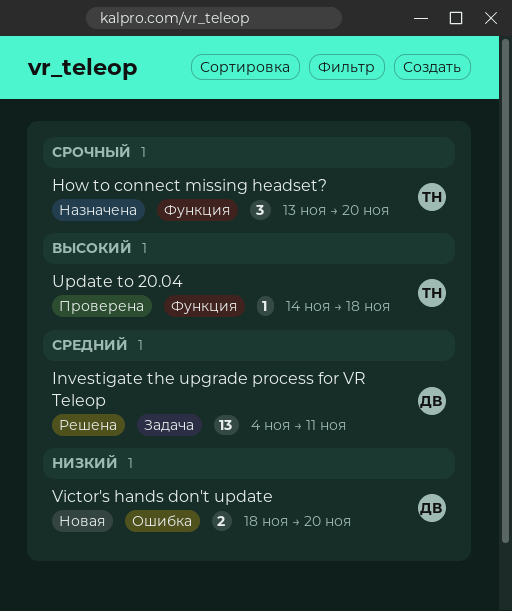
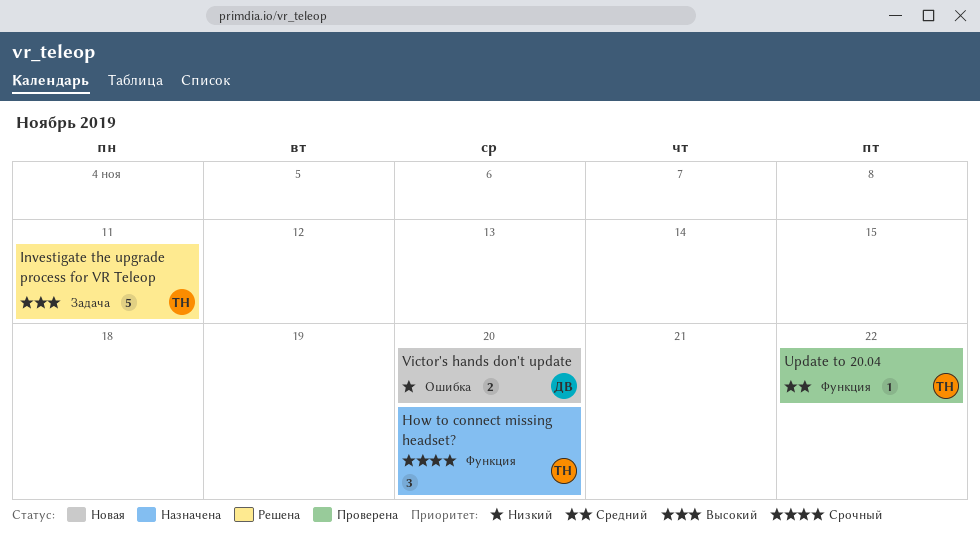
Investigate the upgrade process for VR Teleop, owner: ДВ -> ТН
Investigate the upgrade process for VR Teleop, priority: Средний -> Высокий
Investigate the upgrade process for VR Teleop, estimate: 13 -> 5
Update to 20.04, priority: Высокий -> Средний
Update to 20.04, due: Nov 18 -> Nov 22

